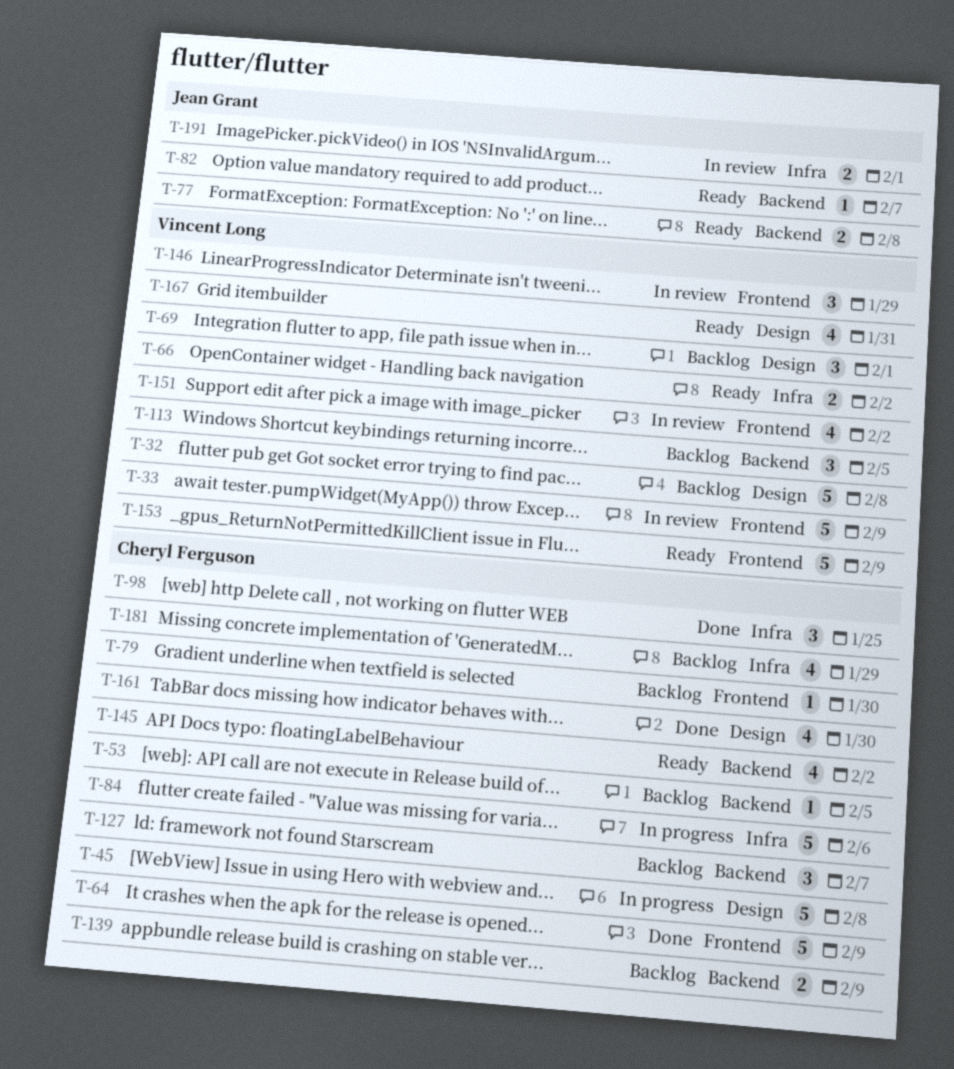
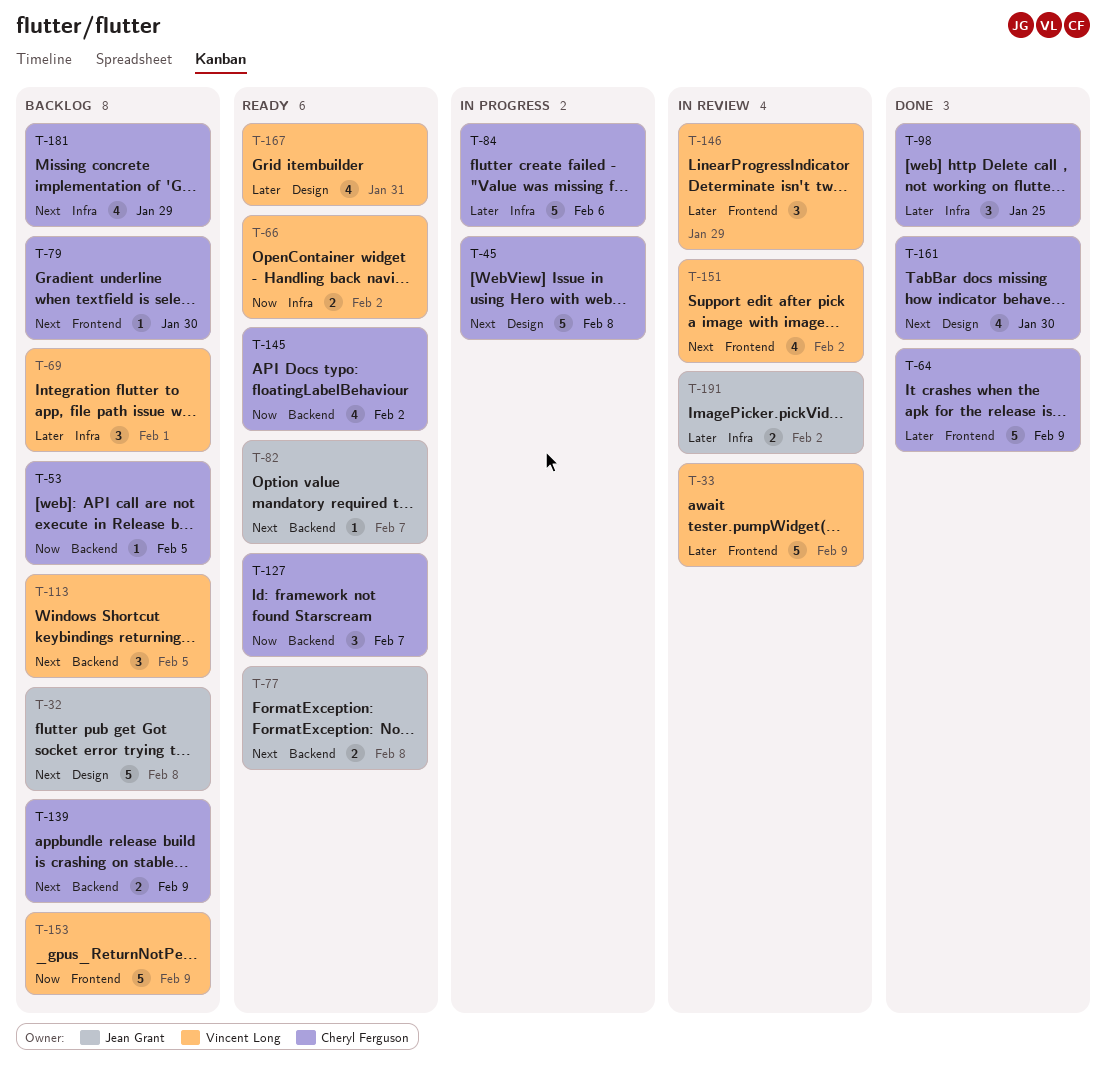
T-32, owner: Vincent Long -> Jean Grant
T-69, label: Design -> Infra
T-127, status: Backlog -> Ready
T-153, status: Ready -> Backlog
T-191, due: Feb 1 -> Feb 2

